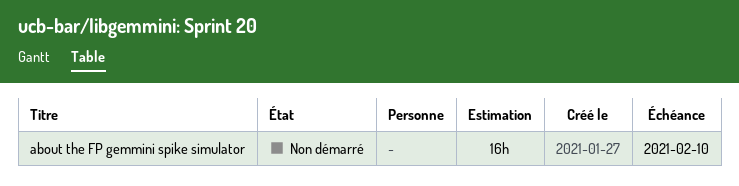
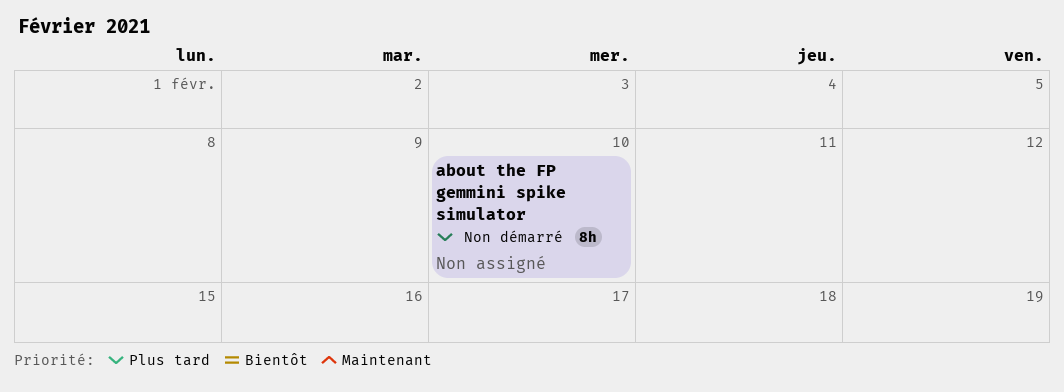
about the FP gemmini spike simulator, estimate: 16h -> 8h

